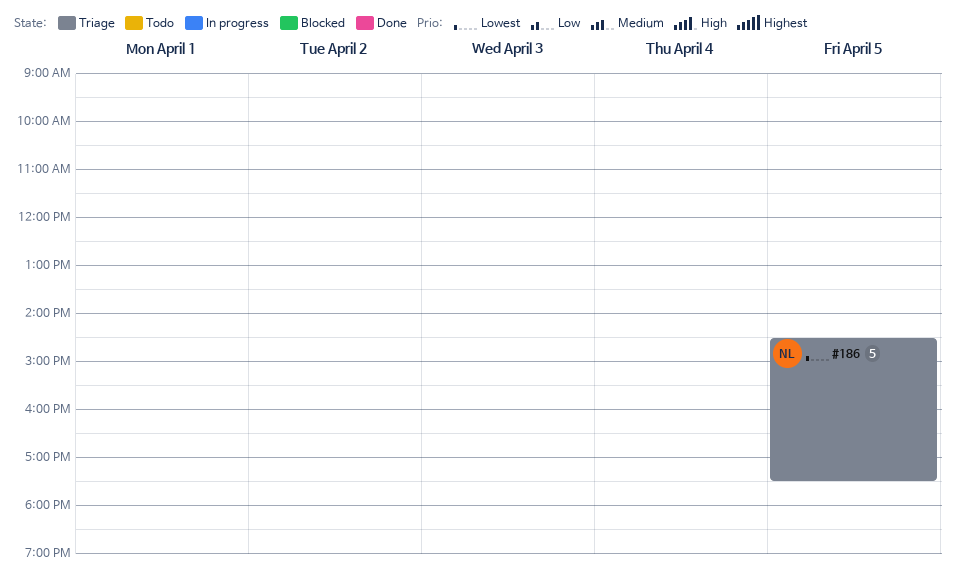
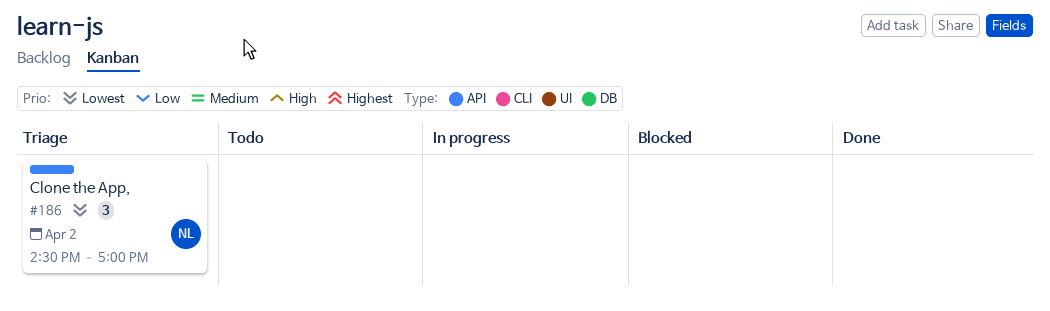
#186, estimate: 5 -> 3
#186, day: Apr 5 -> Apr 2
#186, ends: 17:30 -> 17:00

